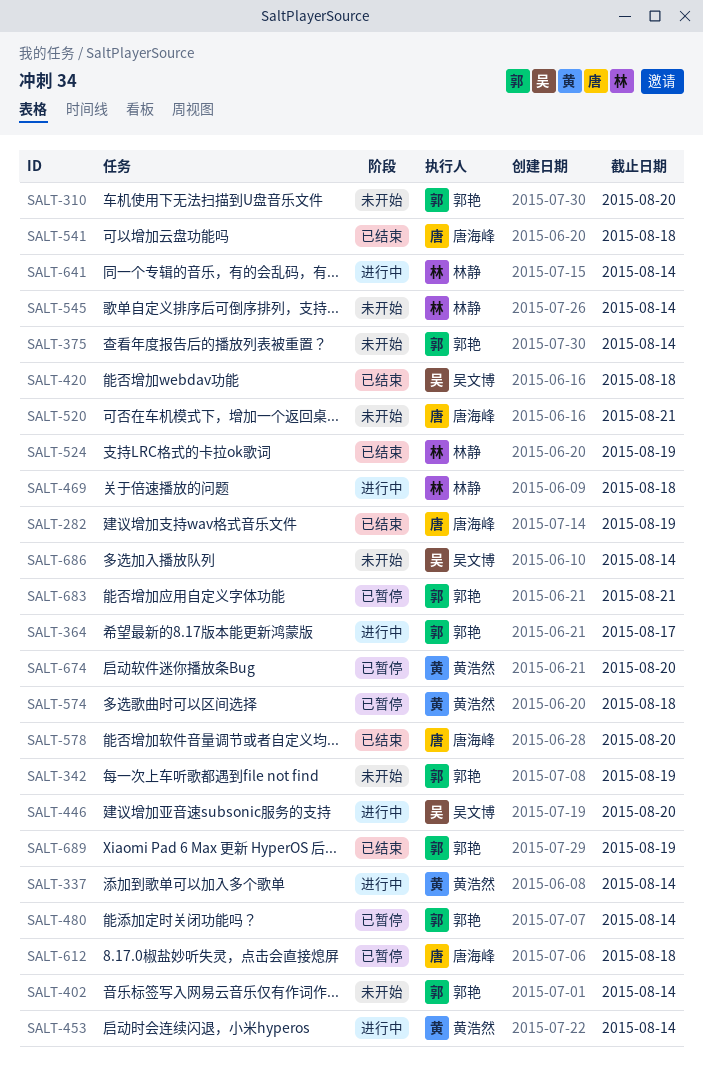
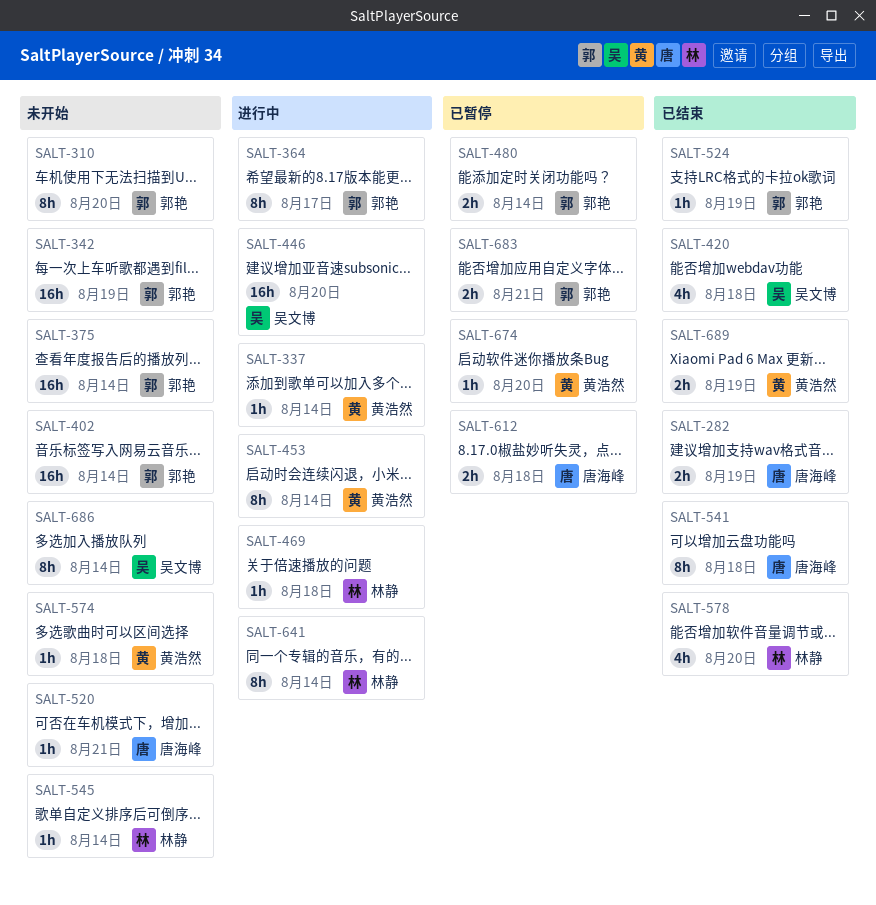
SALT-524, owner: 林静 -> 郭艳
SALT-574, status: 已暂停 -> 未开始
SALT-578, owner: 唐海峰 -> 林静
SALT-689, owner: 郭艳 -> 黄浩然

